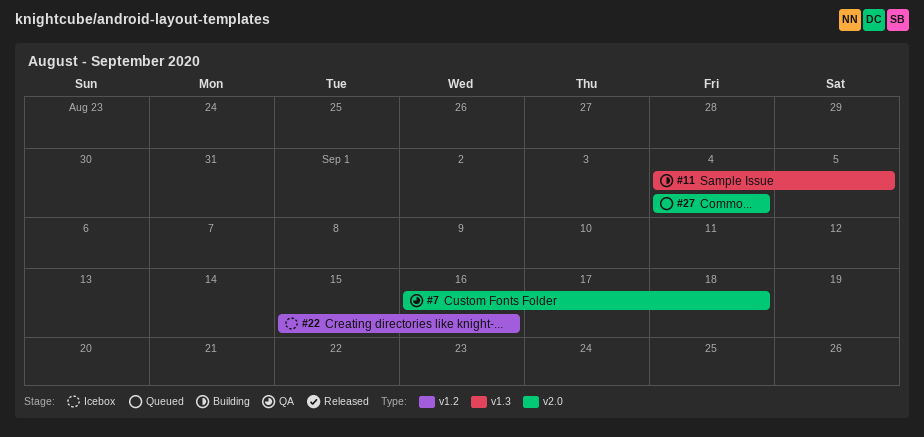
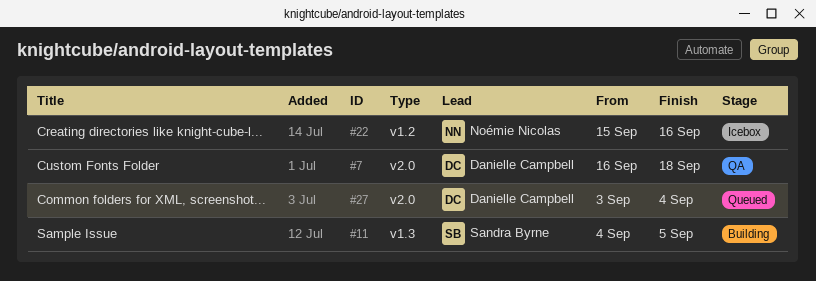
#27, start: Sep 4 -> Sep 3

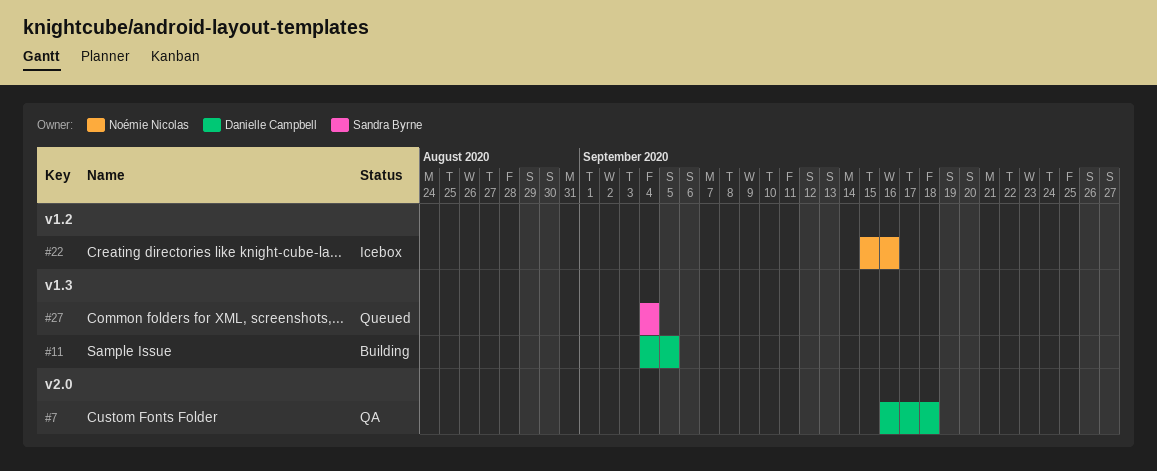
#11, owner: Sandra Byrne -> Danielle Campbell
#27, owner: Danielle Campbell -> Sandra Byrne
#27, label: v2.0 -> v1.3
#27, start: Sep 3 -> Sep 4

